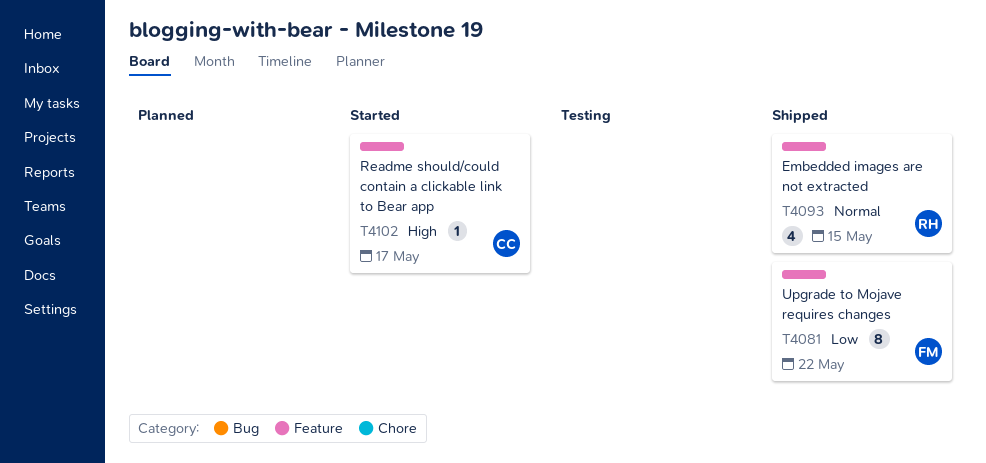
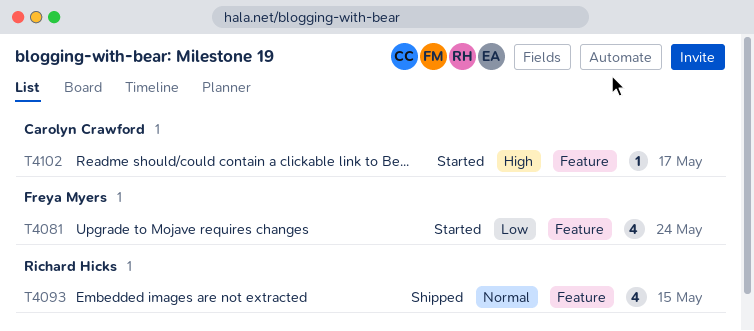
T4081, status: Shipped -> Started
T4081, estimate: 8 -> 4
T4081, due: May 22 -> May 24

